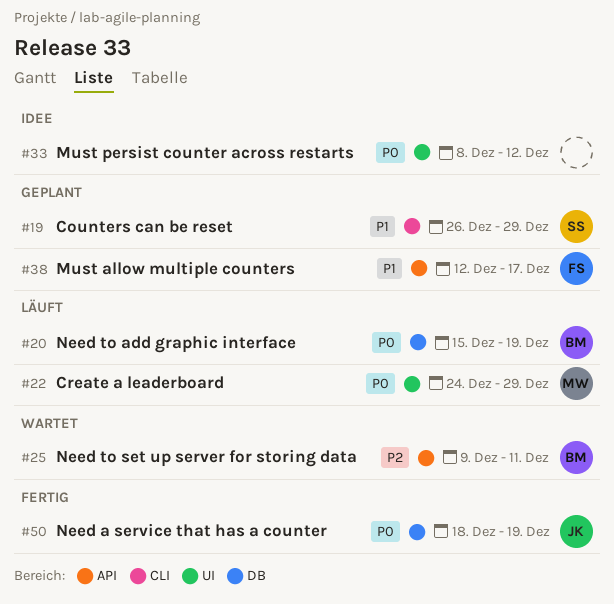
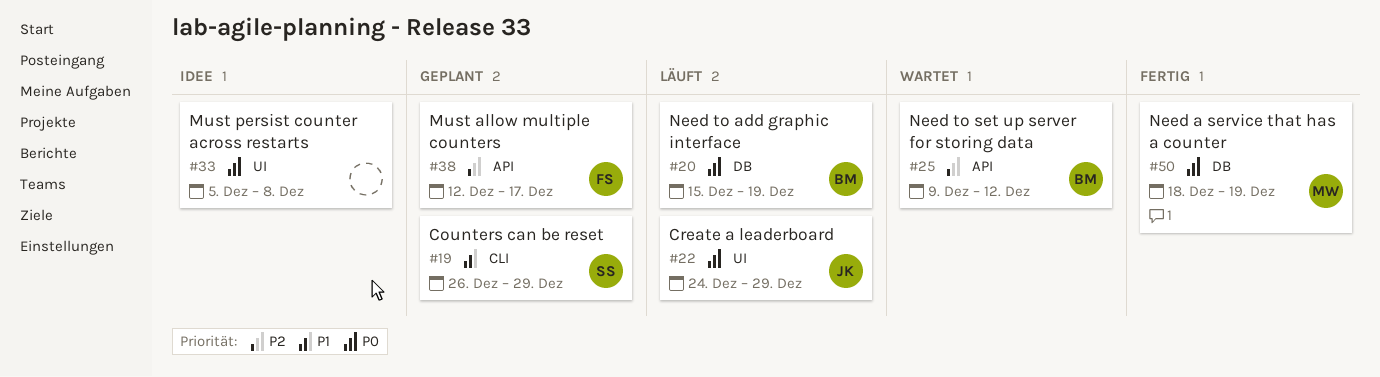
#22, owner: MW -> JK
#25, due: Dec 11 -> Dec 12
#33, start: Dec 8 -> Dec 5
#33, due: Dec 12 -> Dec 8
#38, priority: P1 -> P2
#50, owner: JK -> MW

